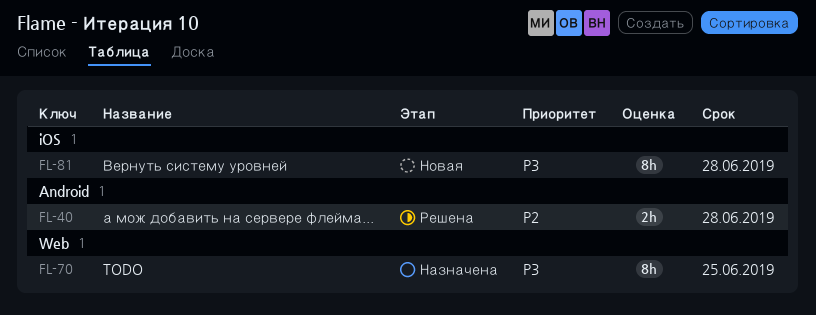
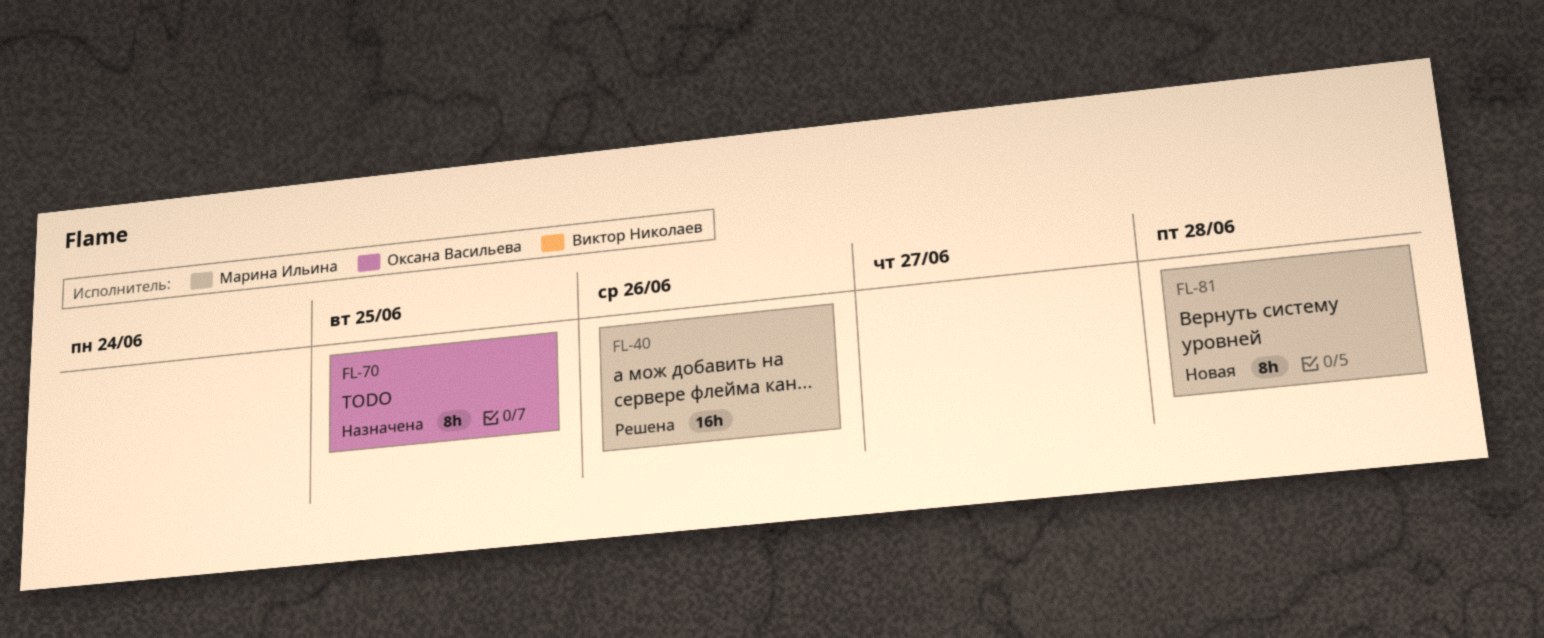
FL-40, estimate: 2h -> 16h
FL-40, due: Jun 28 -> Jun 26

